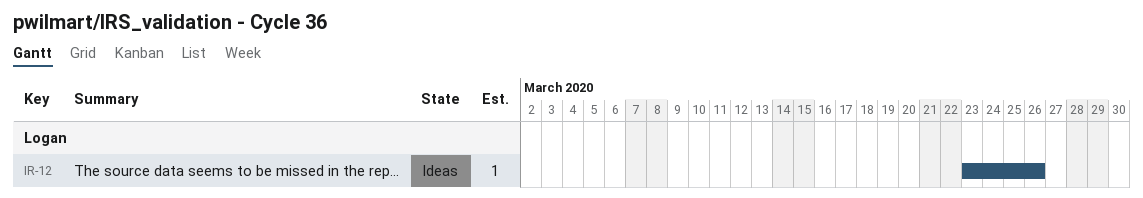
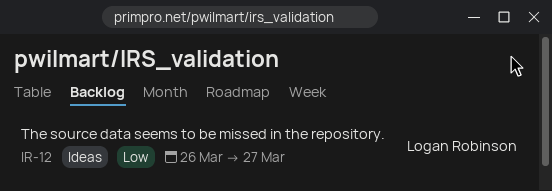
IR-12, start: Mar 23 -> Mar 26
IR-12, due: Mar 26 -> Mar 27

